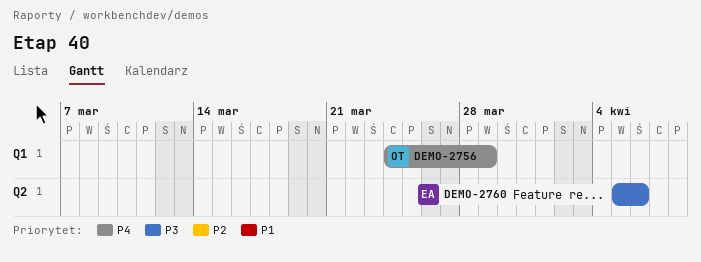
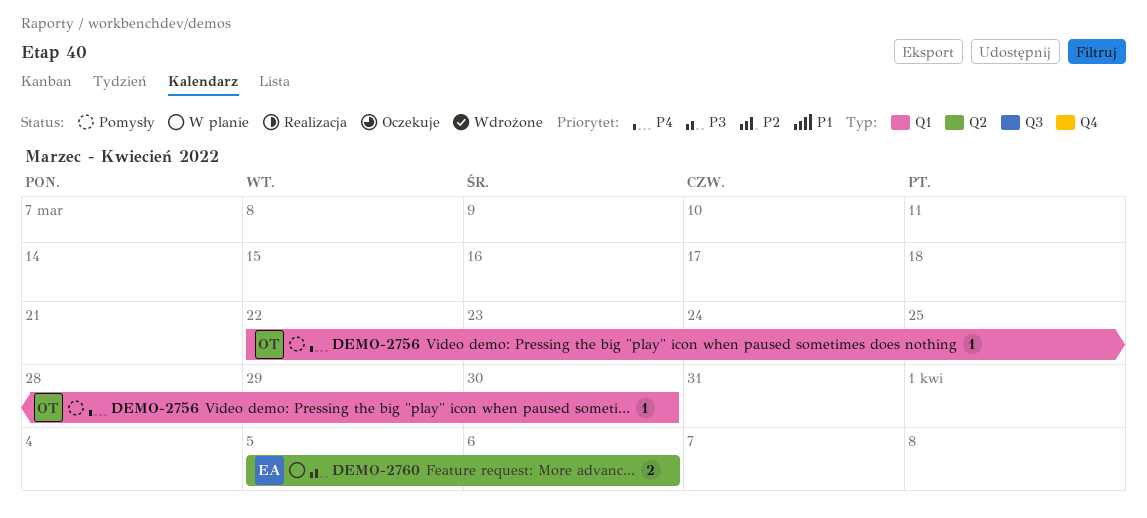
DEMO-2756, start: Mar 24 -> Mar 22
DEMO-2756, due: Mar 29 -> Mar 30

